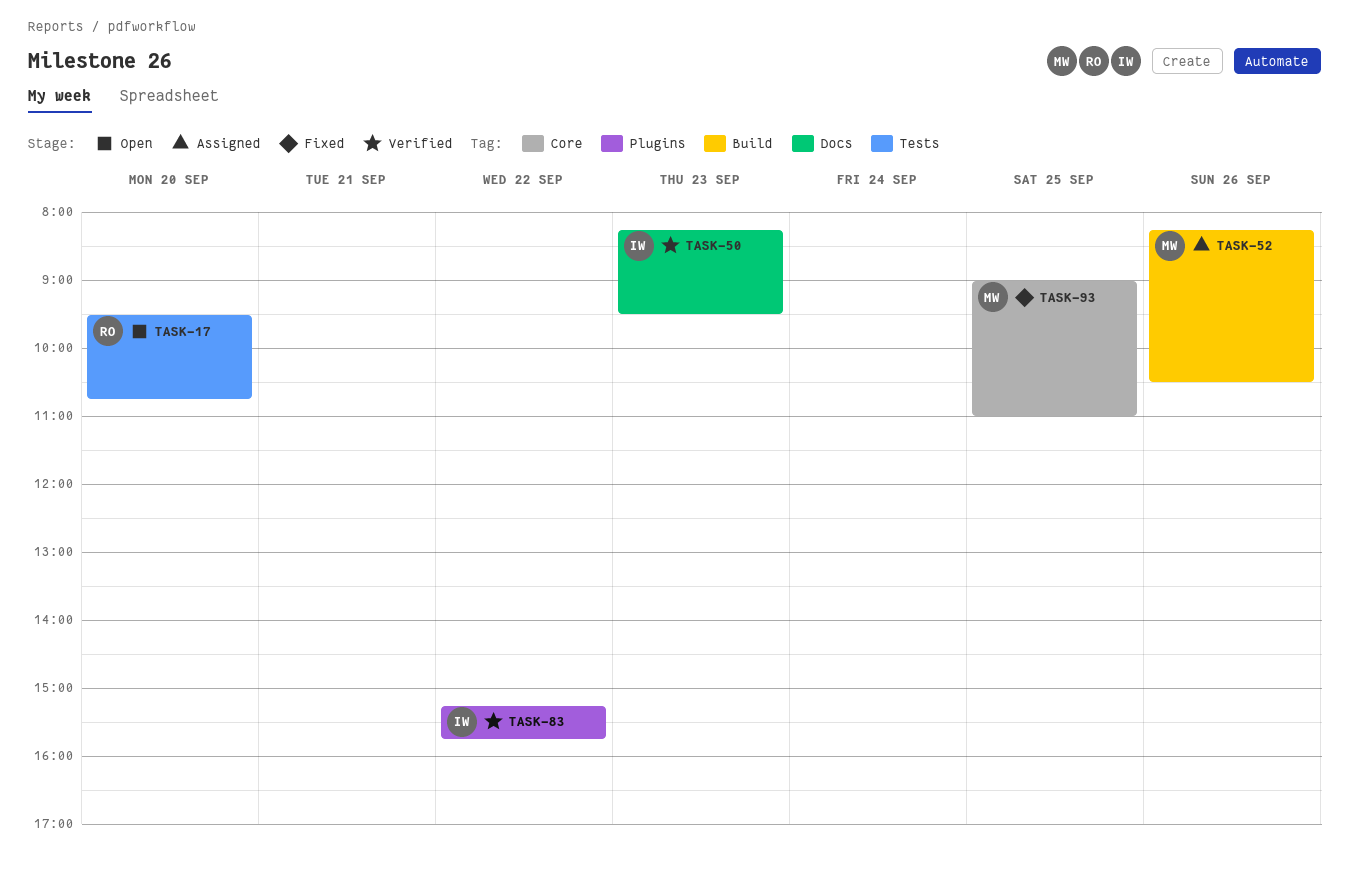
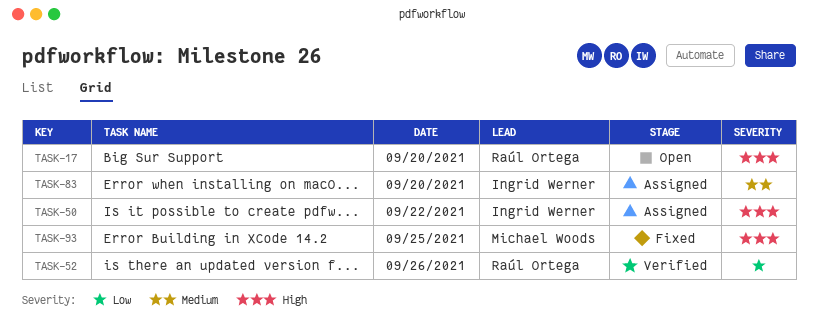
TASK-50, status: Verified -> Assigned
TASK-50, day: Sep 23 -> Sep 22
TASK-52, status: Assigned -> Verified
TASK-52, owner: Michael Woods -> Raúl Ortega
TASK-83, status: Verified -> Assigned
TASK-83, day: Sep 22 -> Sep 20

